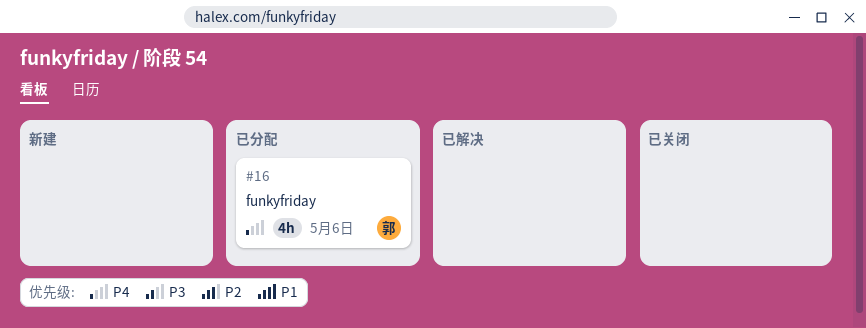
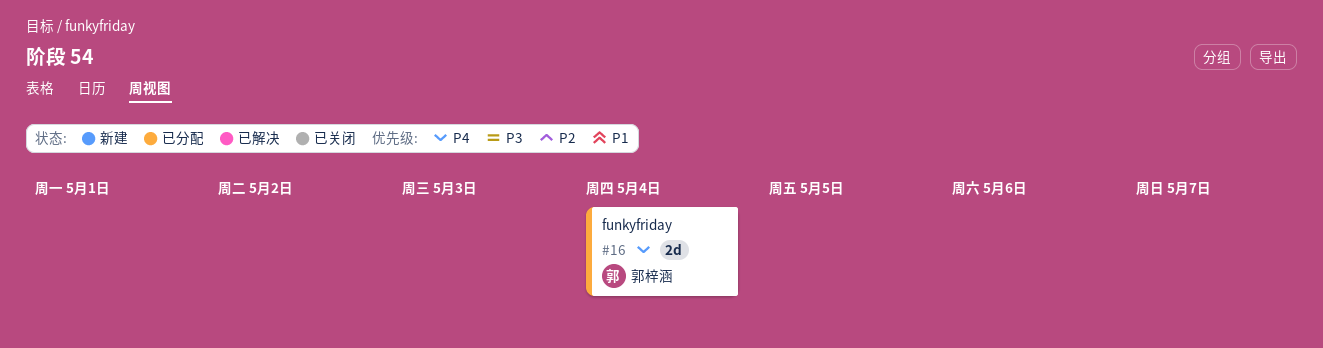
#16, estimate: 4h -> 2d
#16, due: May 6 -> May 4

